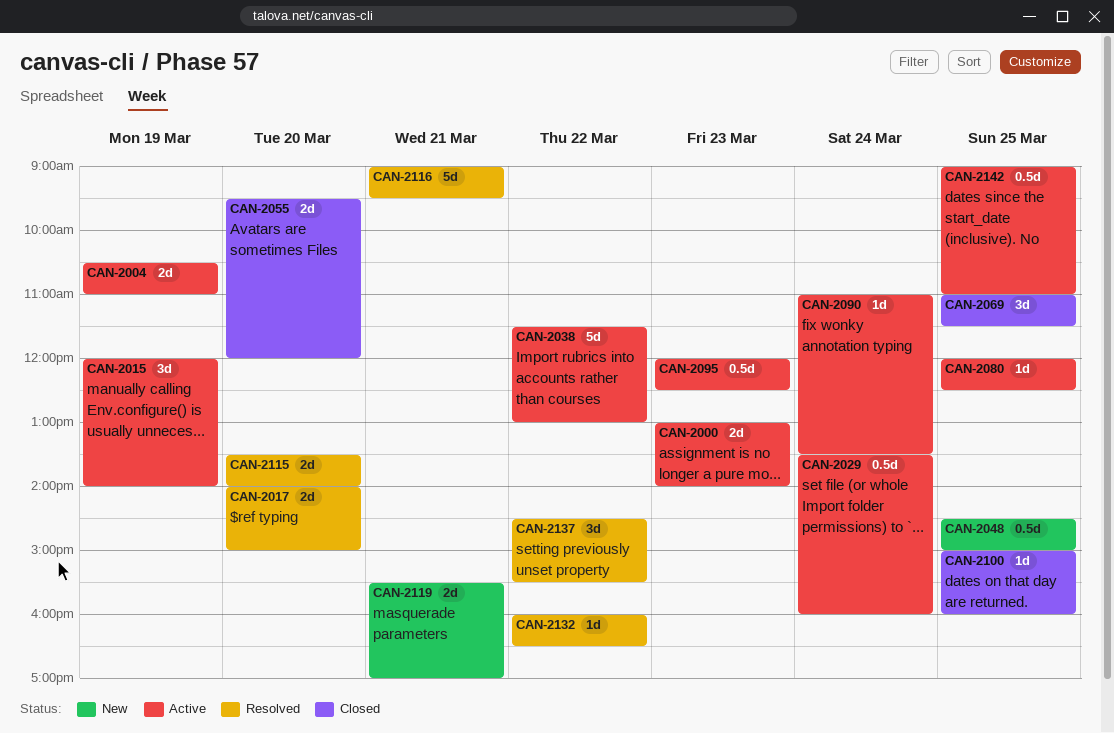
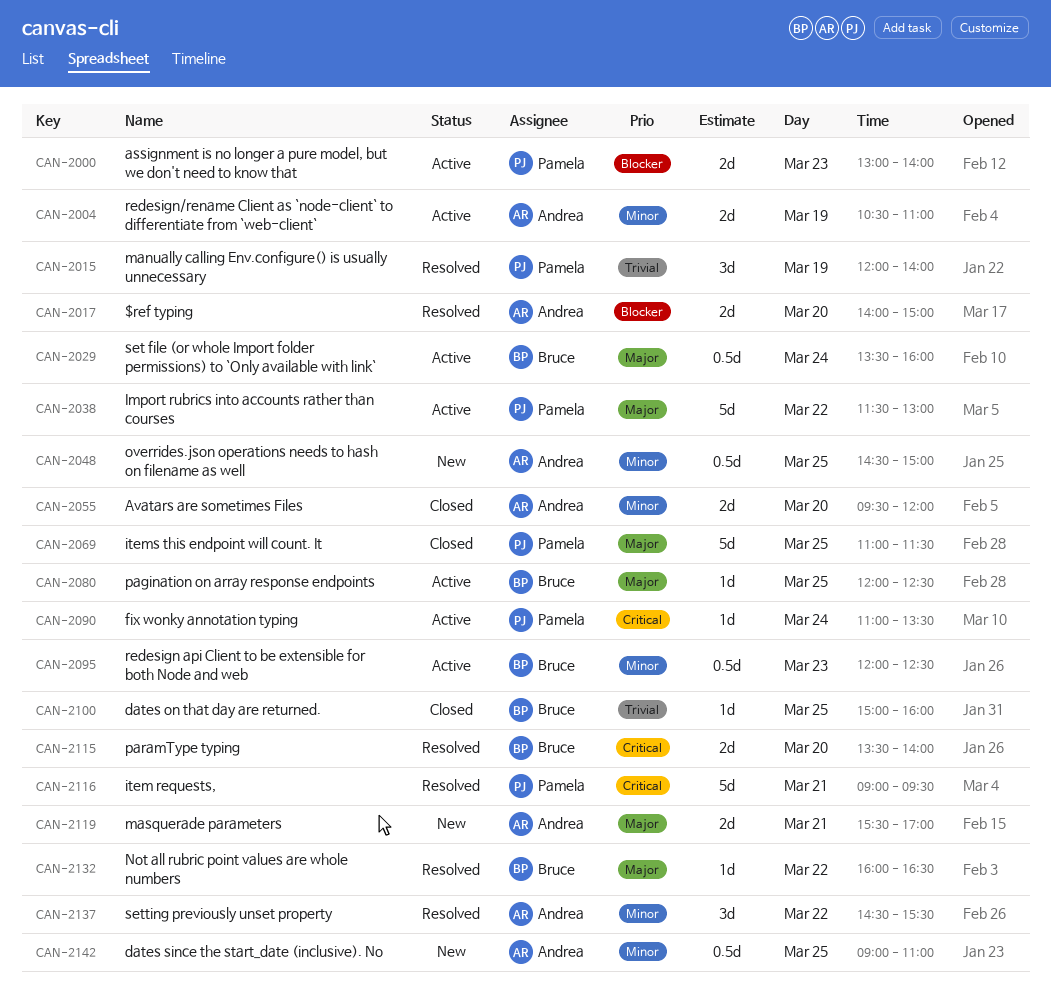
CAN-2015, status: Active -> Resolved
CAN-2069, estimate: 3d -> 5d
CAN-2142, status: Active -> New

